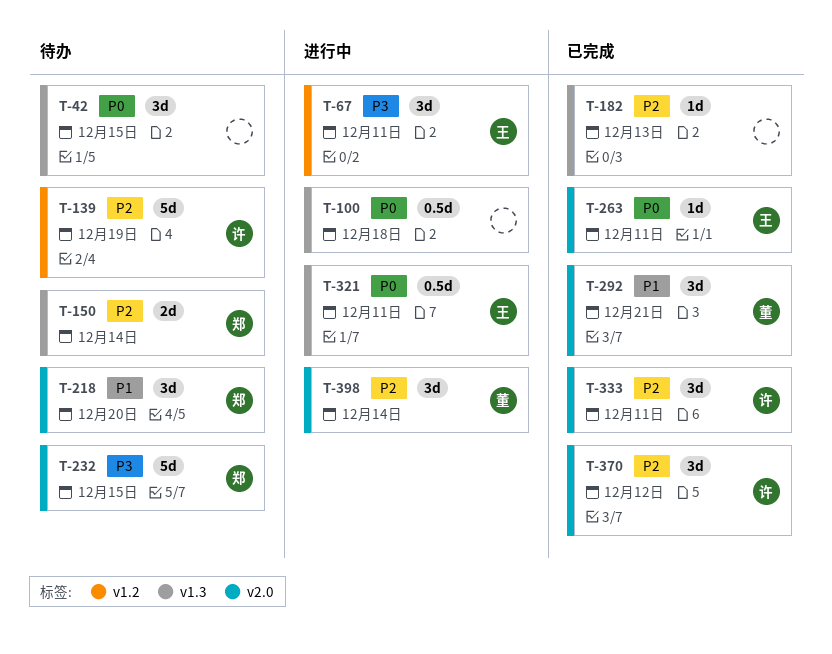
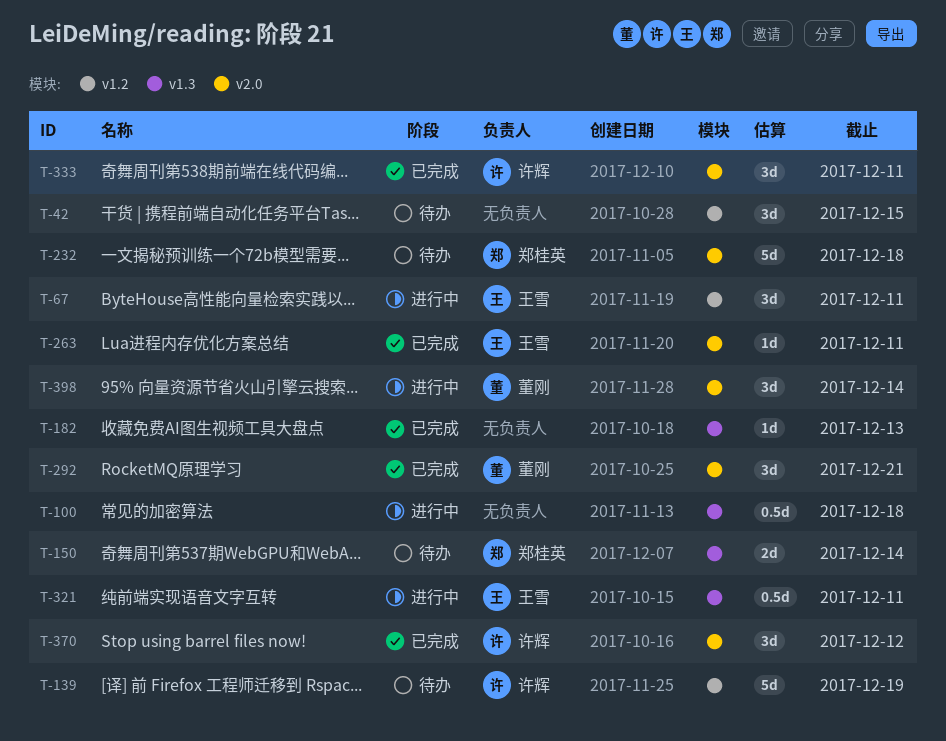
T-42, label: v1.3 -> v1.2
T-218: present -> none
T-232, due: Dec 15 -> Dec 18

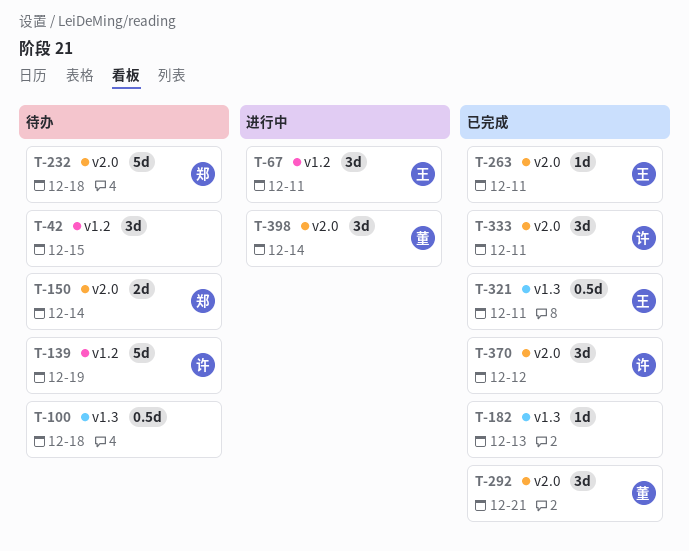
T-100, status: 进行中 -> 待办
T-150, label: v1.3 -> v2.0
T-321, status: 进行中 -> 已完成

